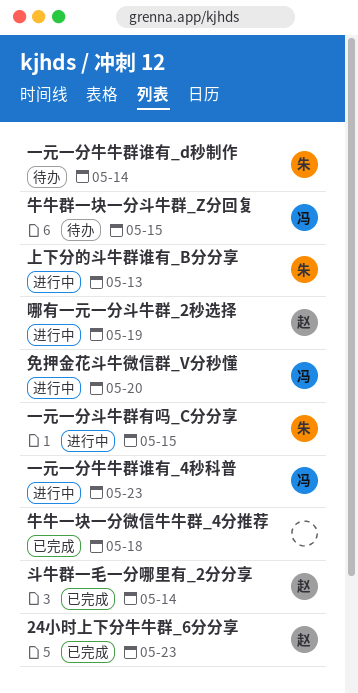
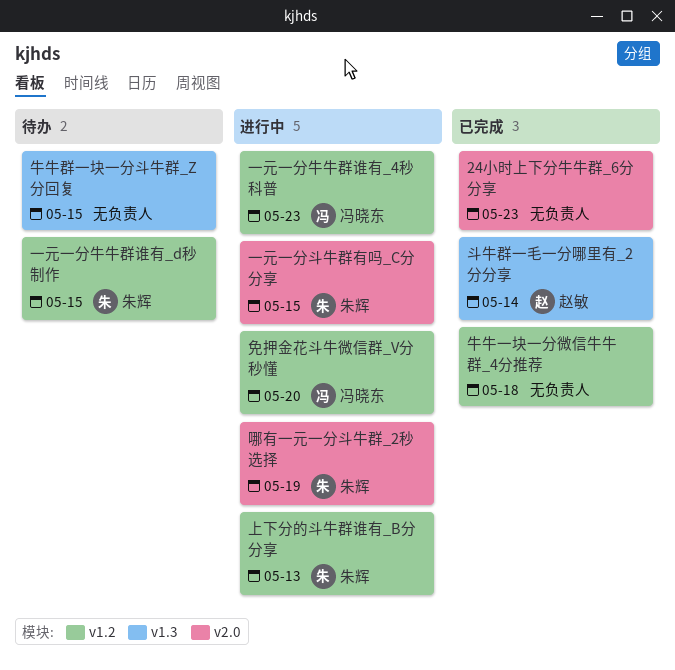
24小时上下分牛牛群_6分分享, owner: 赵敏 -> none
一元一分牛牛群谁有_d秒制作, due: May 14 -> May 15
哪有一元一分斗牛群_2秒选择, owner: 赵敏 -> 朱辉
牛牛群一块一分斗牛群_Z分回复, owner: 冯晓东 -> none

